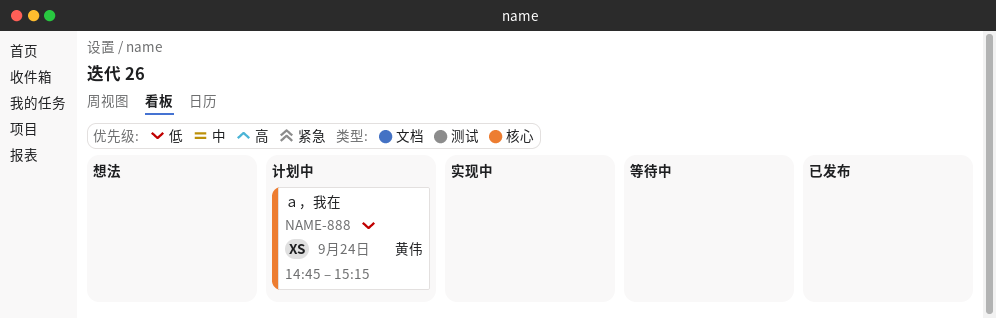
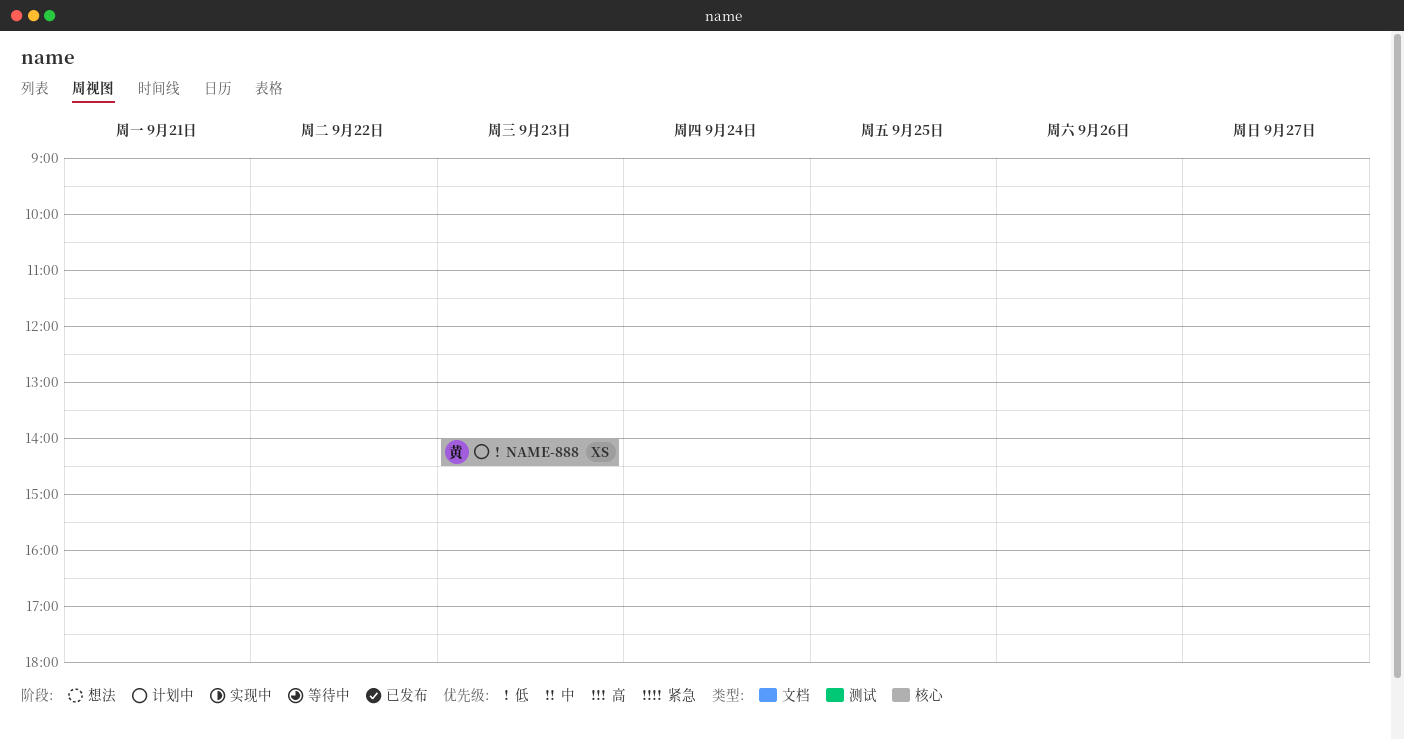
NAME-888, day: Sep 24 -> Sep 23
NAME-888, begins: 14:45 -> 14:00
NAME-888, ends: 15:15 -> 14:30

